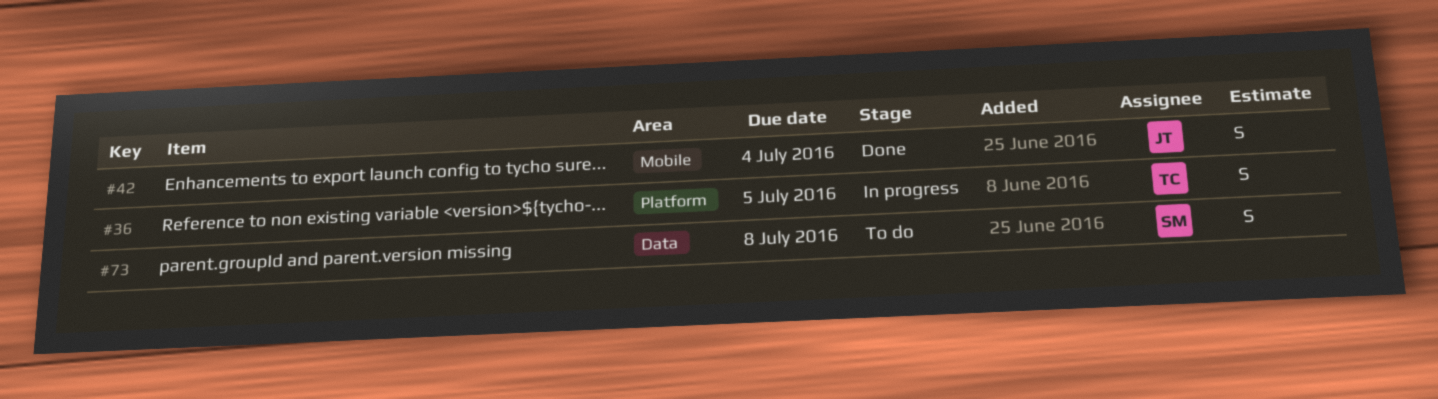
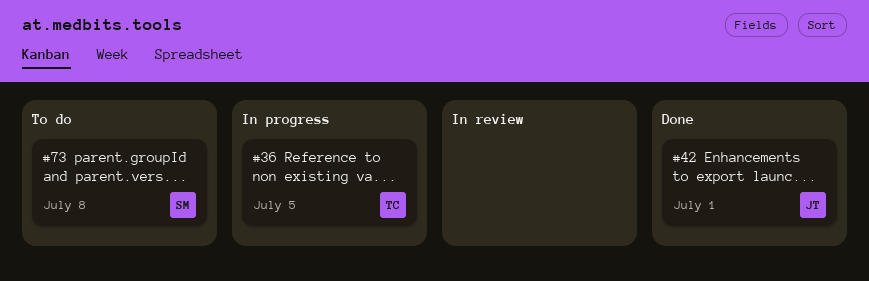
#42, due: Jul 4 -> Jul 1

